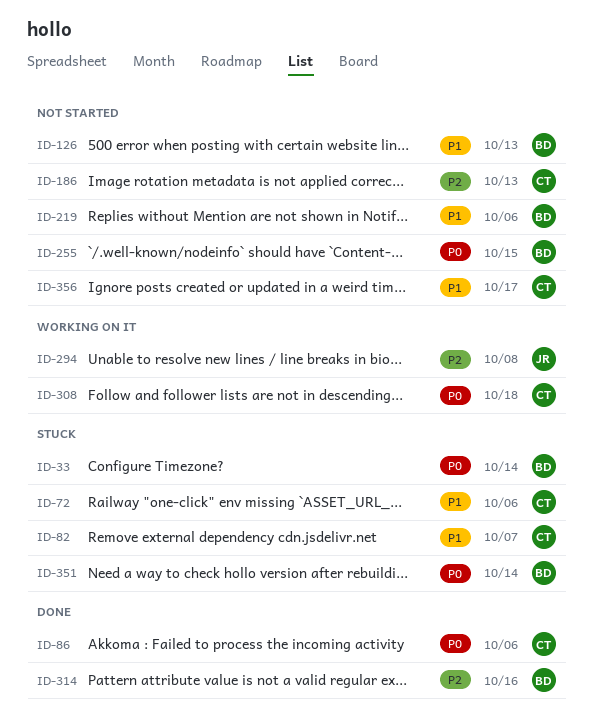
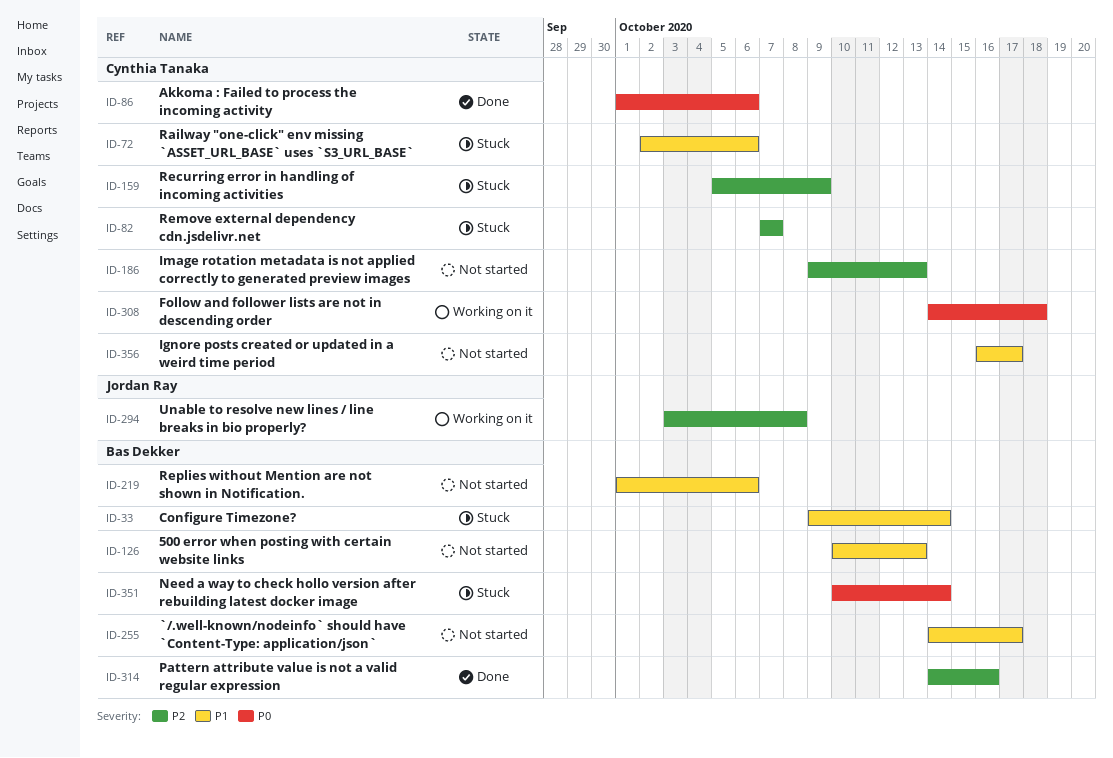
ID-33, priority: P0 -> P1
ID-82, priority: P1 -> P2
ID-159: none -> present
ID-255, priority: P0 -> P1
ID-255, due: Oct 15 -> Oct 17

